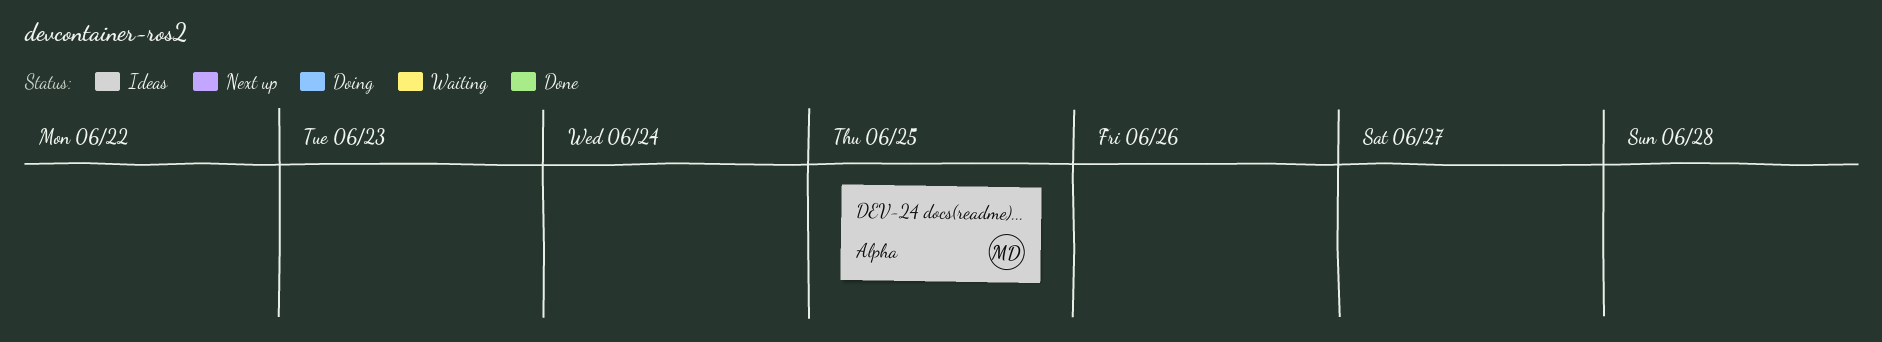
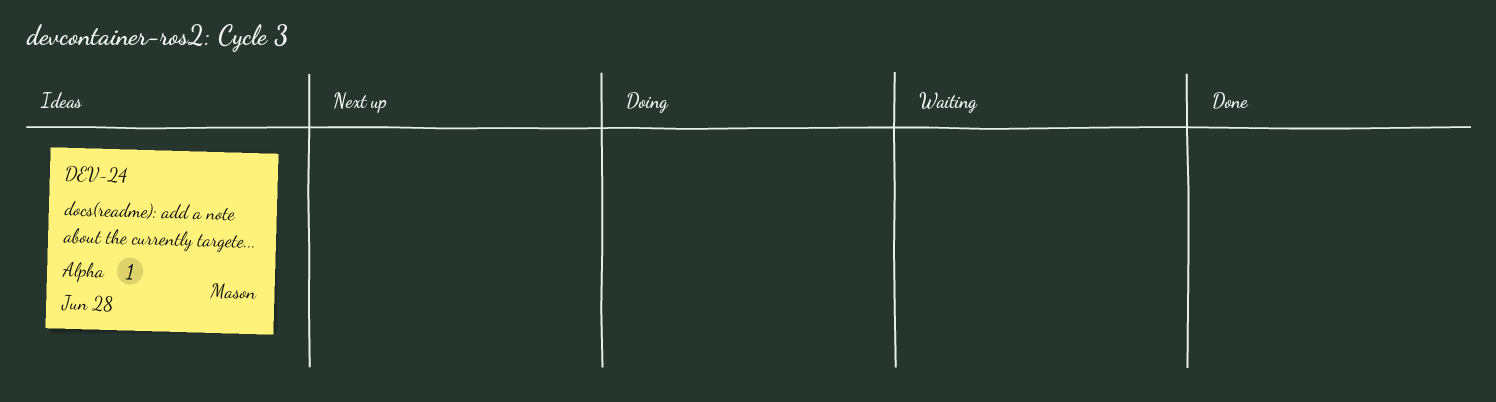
DEV-24, due: Jun 25 -> Jun 28

